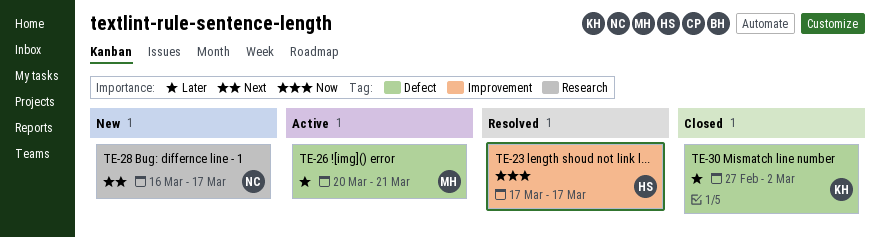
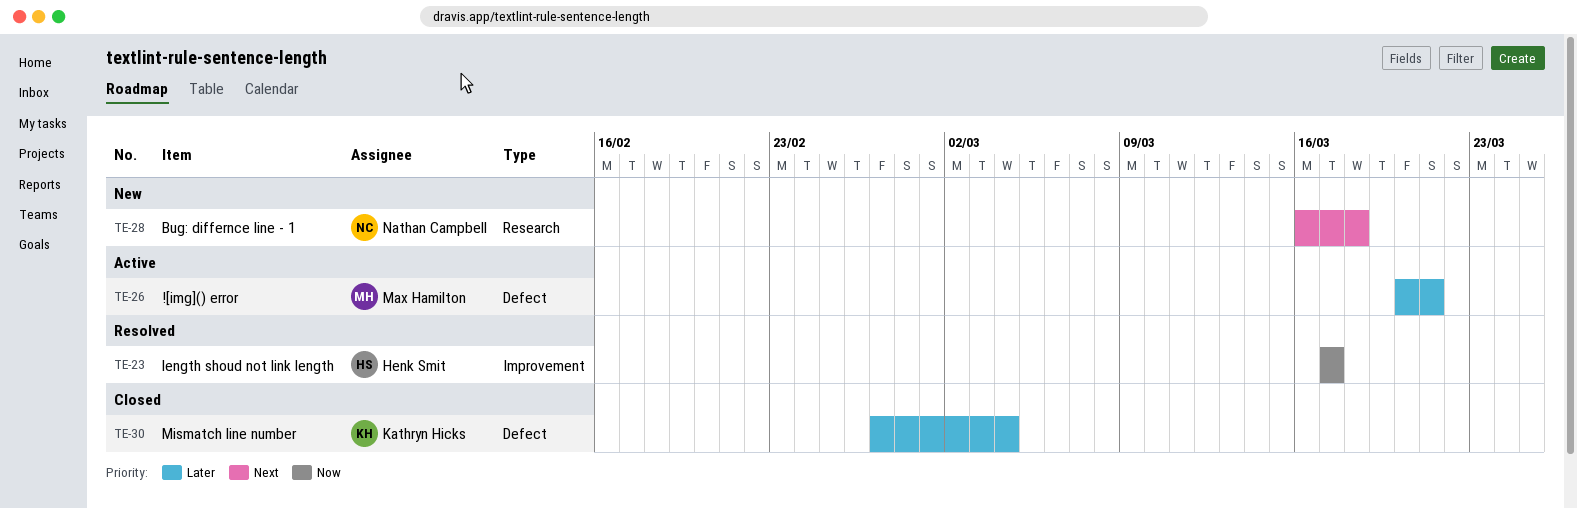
TE-28, due: Mar 17 -> Mar 18
TE-30, due: Mar 2 -> Mar 4

